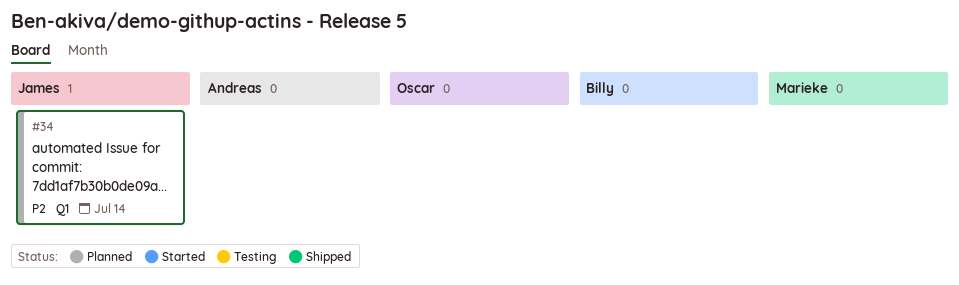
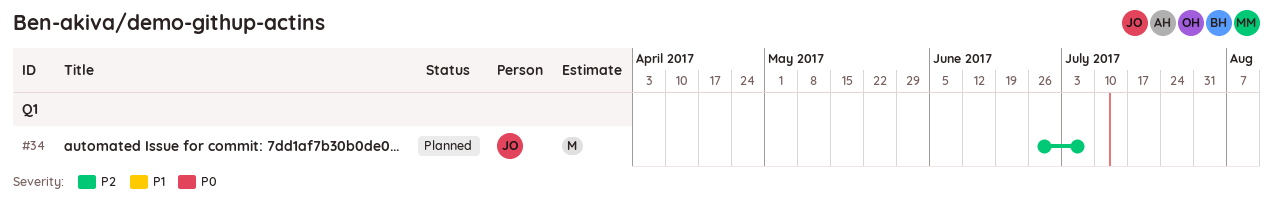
#34, due: Jul 14 -> Jul 7

